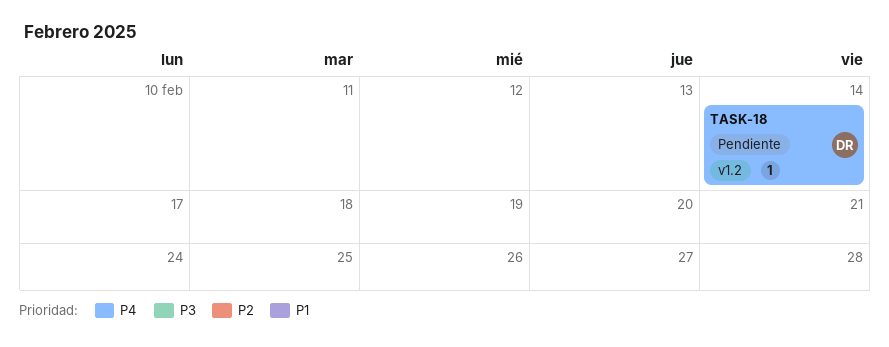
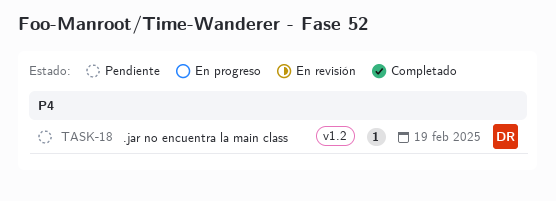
TASK-18, due: Feb 14 -> Feb 19

